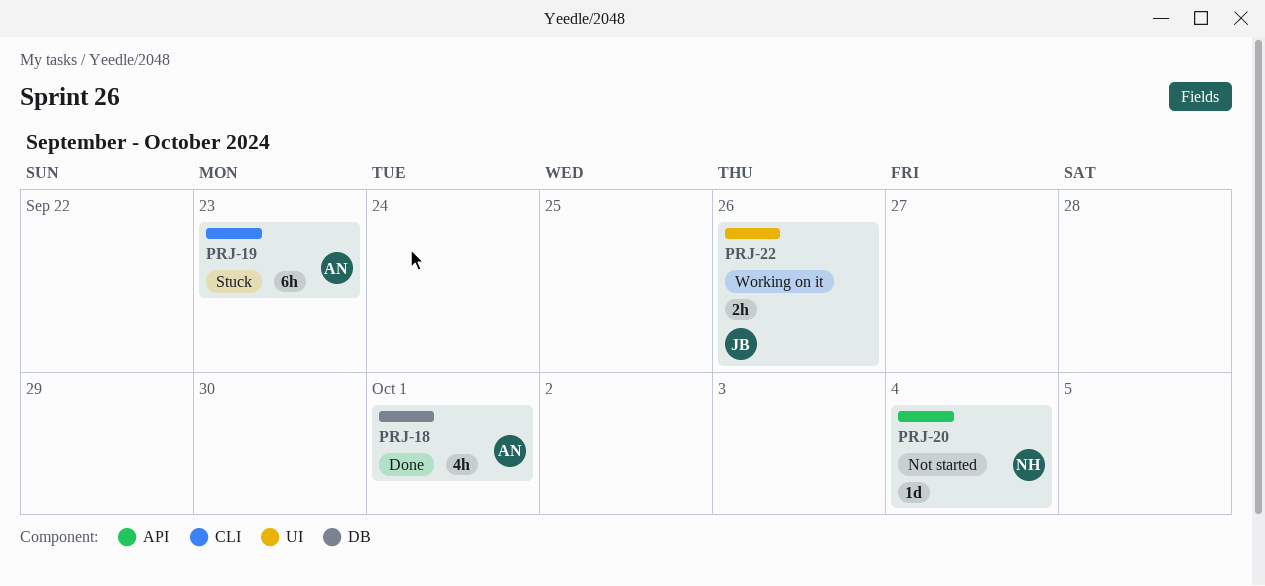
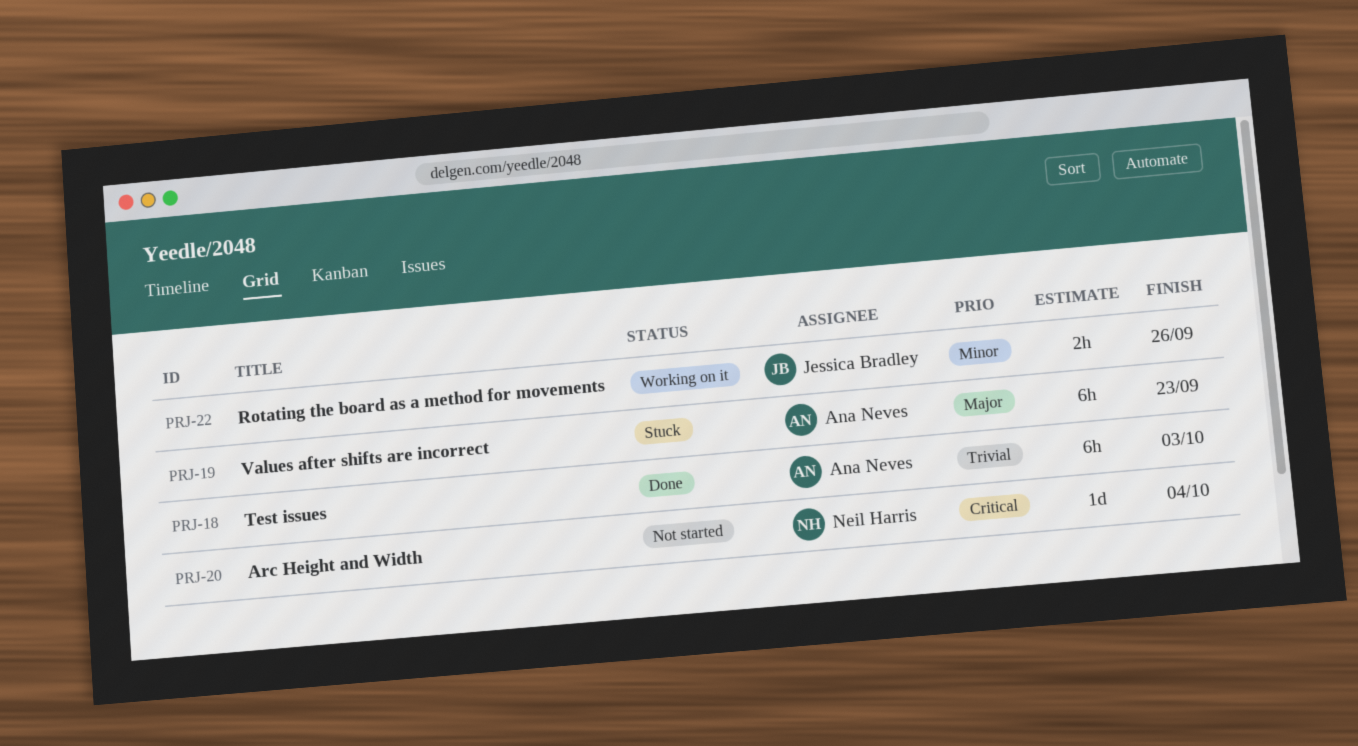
PRJ-18, estimate: 4h -> 6h
PRJ-18, due: Oct 1 -> Oct 3

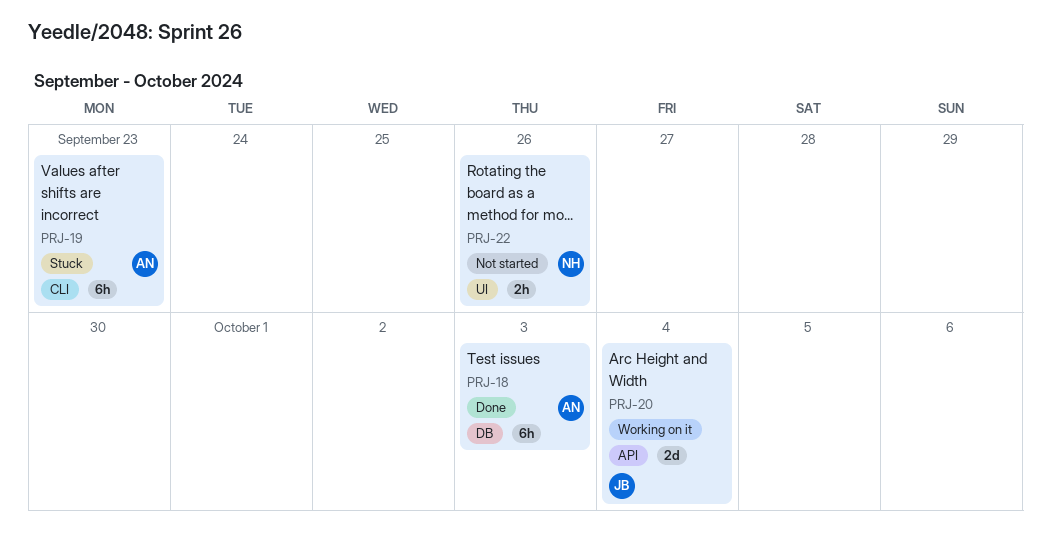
PRJ-20, status: Not started -> Working on it
PRJ-20, owner: Neil Harris -> Jessica Bradley
PRJ-20, estimate: 1d -> 2d
PRJ-22, status: Working on it -> Not started
PRJ-22, owner: Jessica Bradley -> Neil Harris

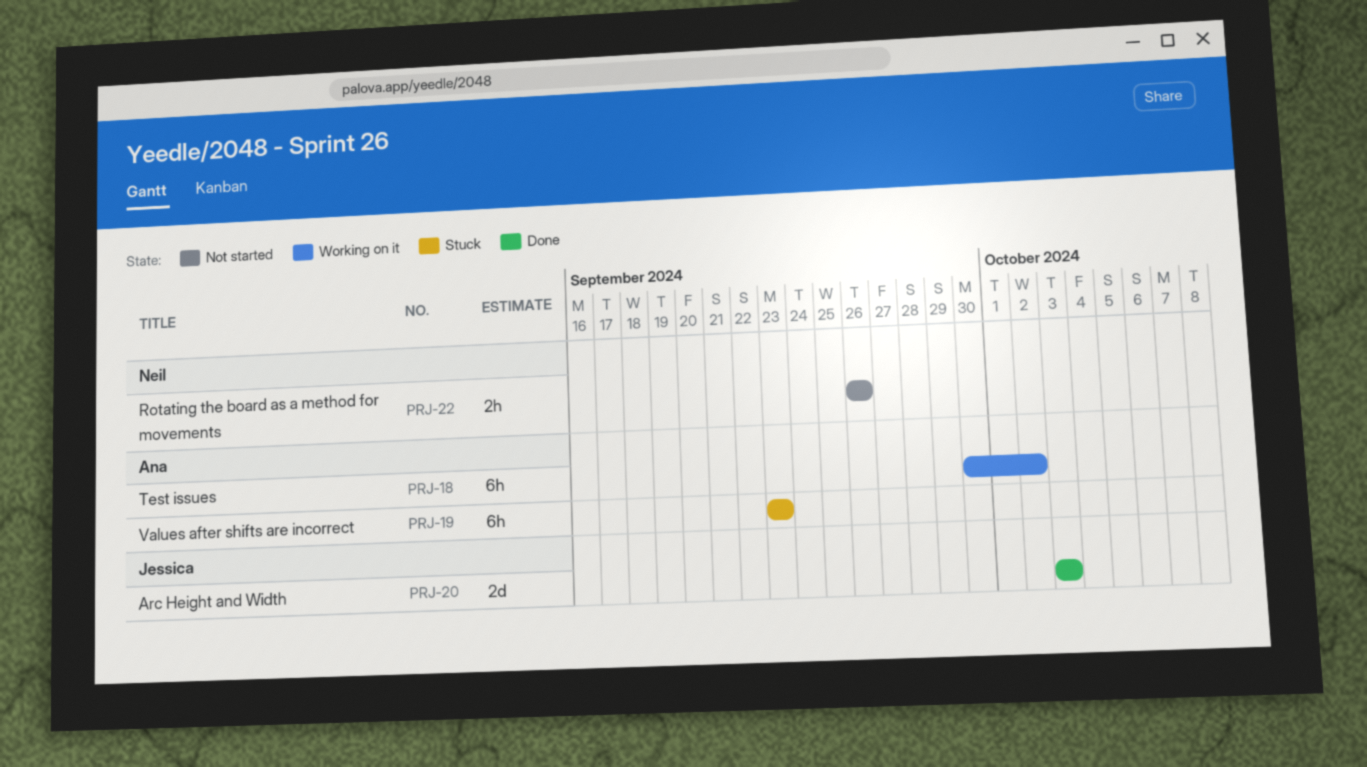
PRJ-18, status: Done -> Working on it
PRJ-18, due: Oct 3 -> Oct 2
PRJ-20, status: Working on it -> Done
PRJ-20, due: Oct 4 -> Oct 3

